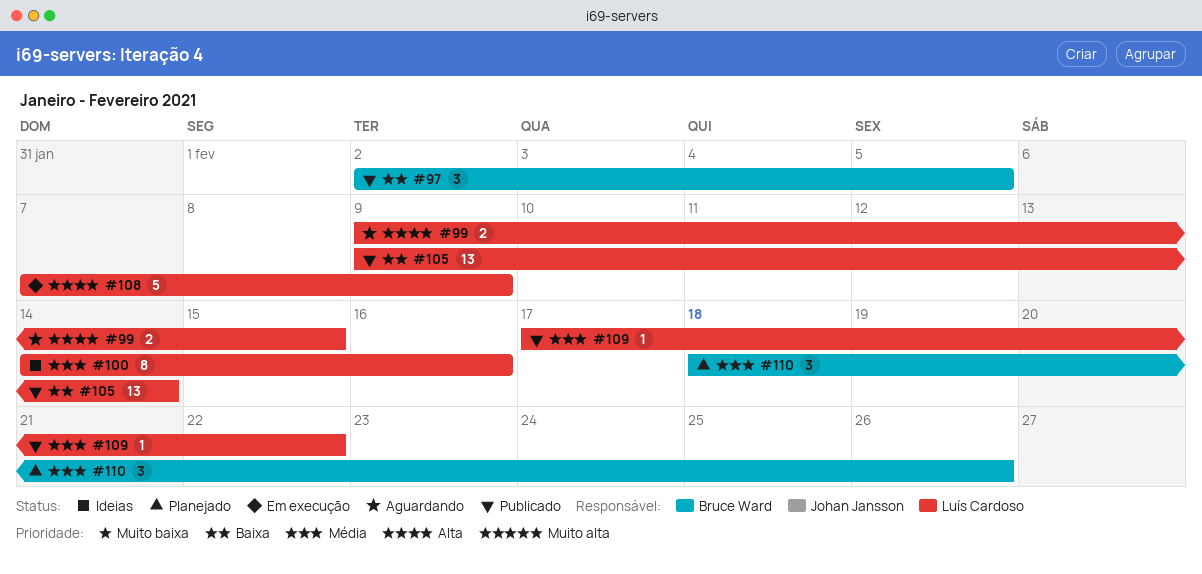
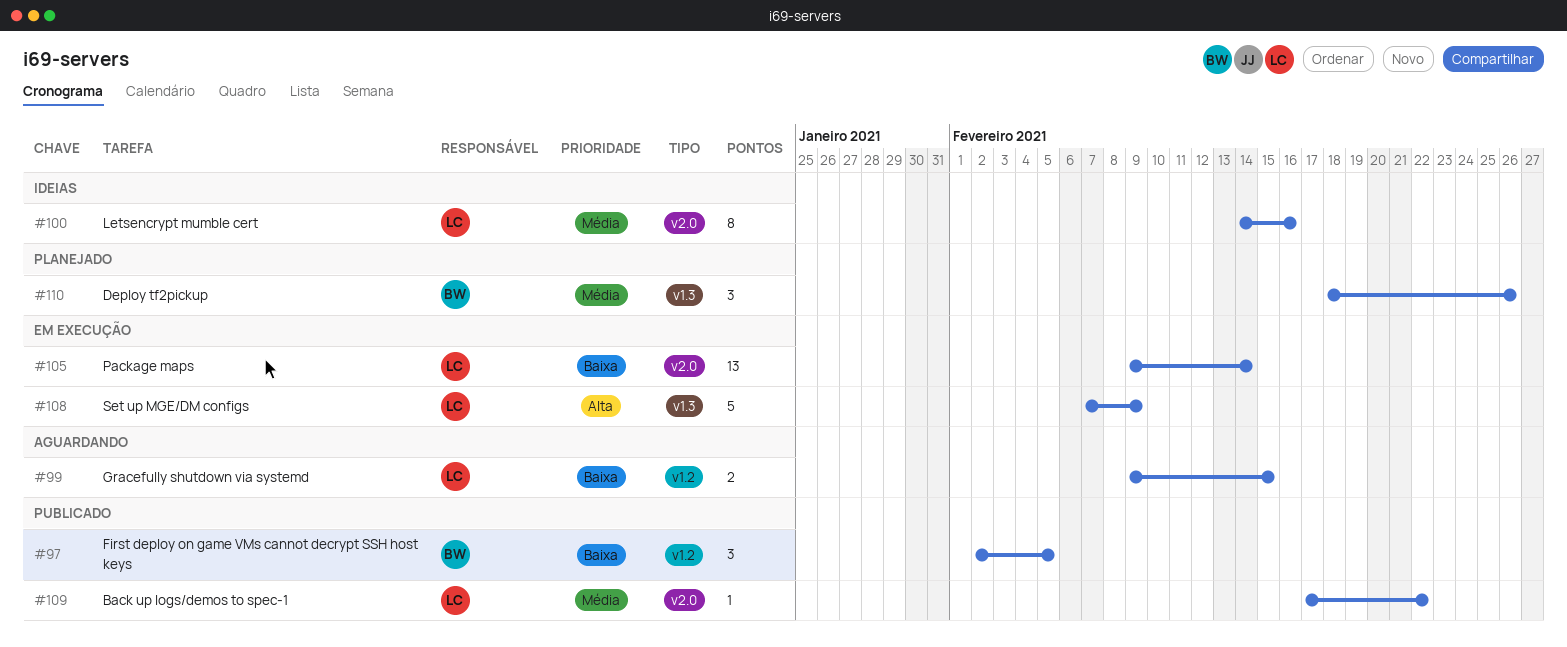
#99, priority: Alta -> Baixa
#105, status: Publicado -> Em execução

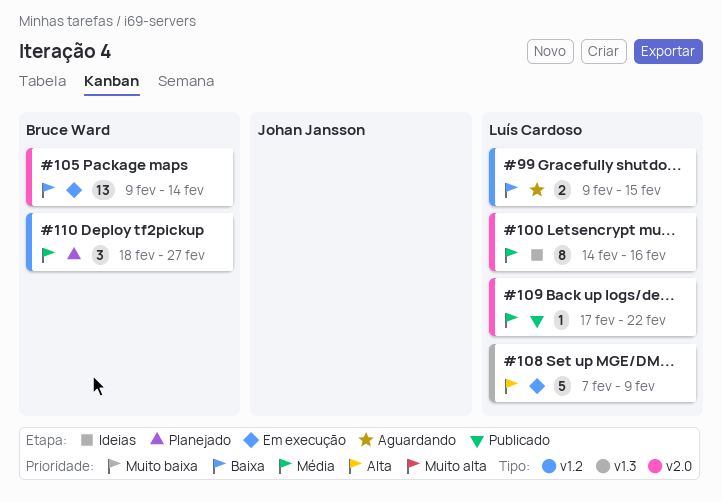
#97: present -> none
#105, owner: Luís Cardoso -> Bruce Ward
#110, label: v1.3 -> v1.2
#110, due: Feb 26 -> Feb 27

